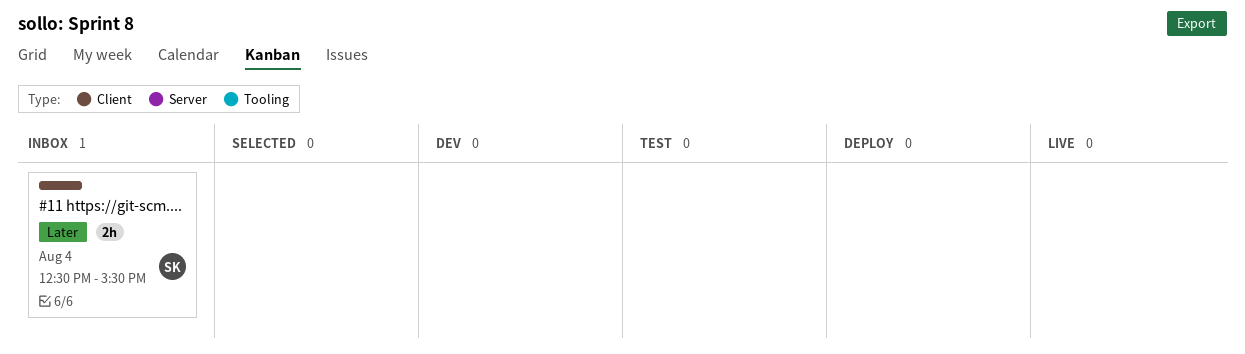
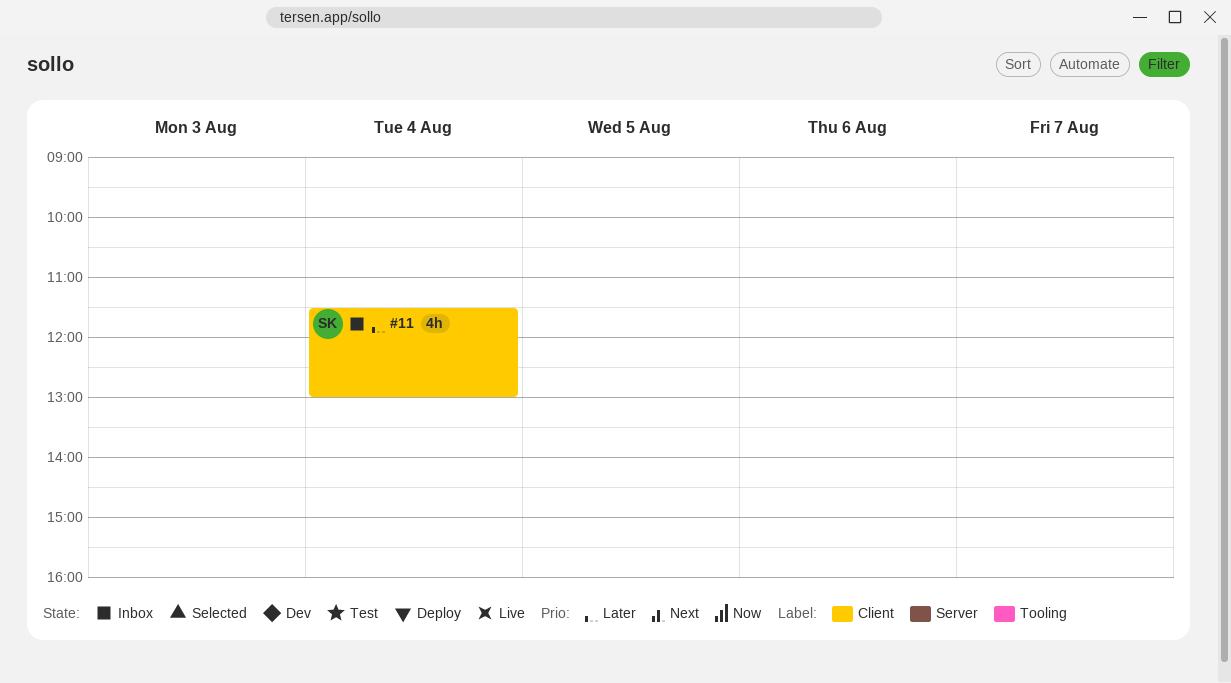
#11, estimate: 2h -> 4h
#11, begins: 12:30 -> 11:30
#11, ends: 15:30 -> 13:00

